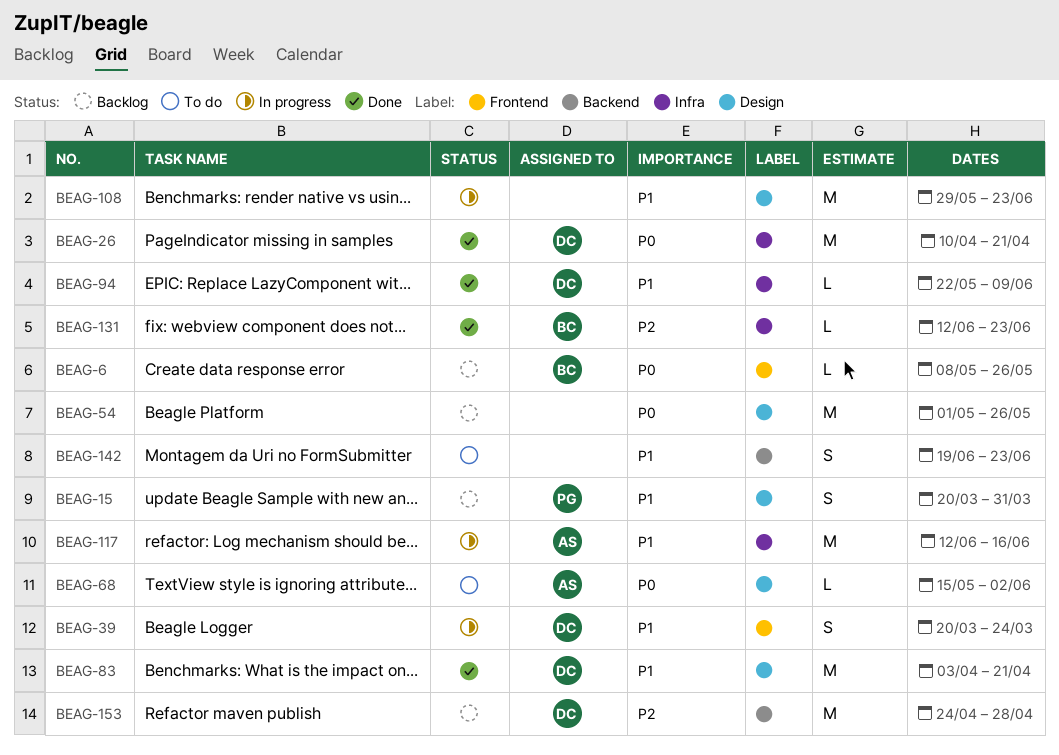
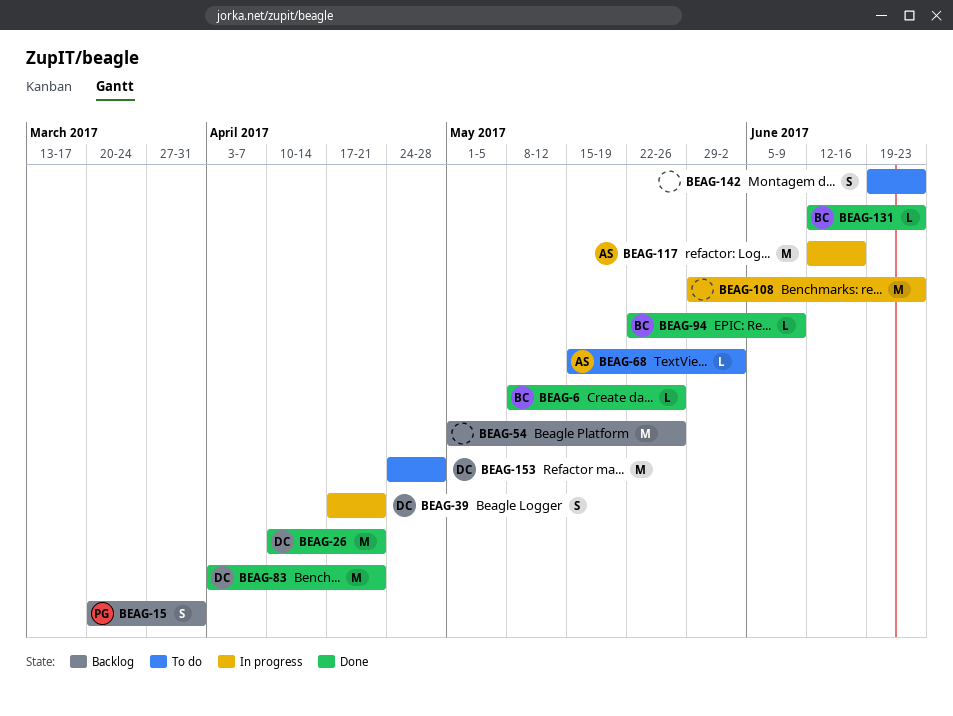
BEAG-6, status: Backlog -> Done
BEAG-39, start: Mar 20 -> Apr 17
BEAG-39, due: Mar 24 -> Apr 21
BEAG-94, owner: DC -> BC
BEAG-153, status: Backlog -> To do

